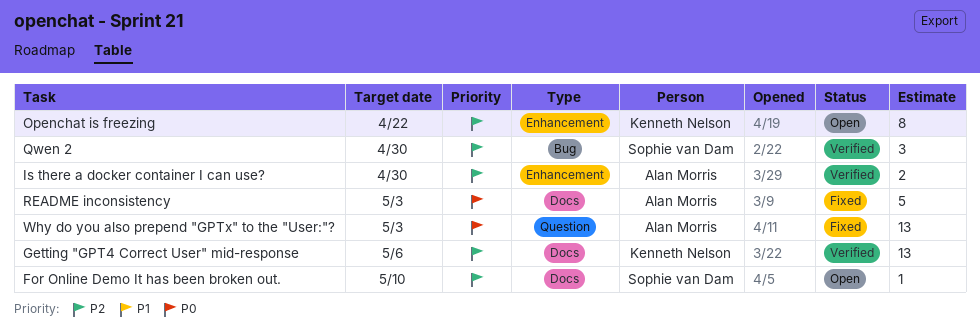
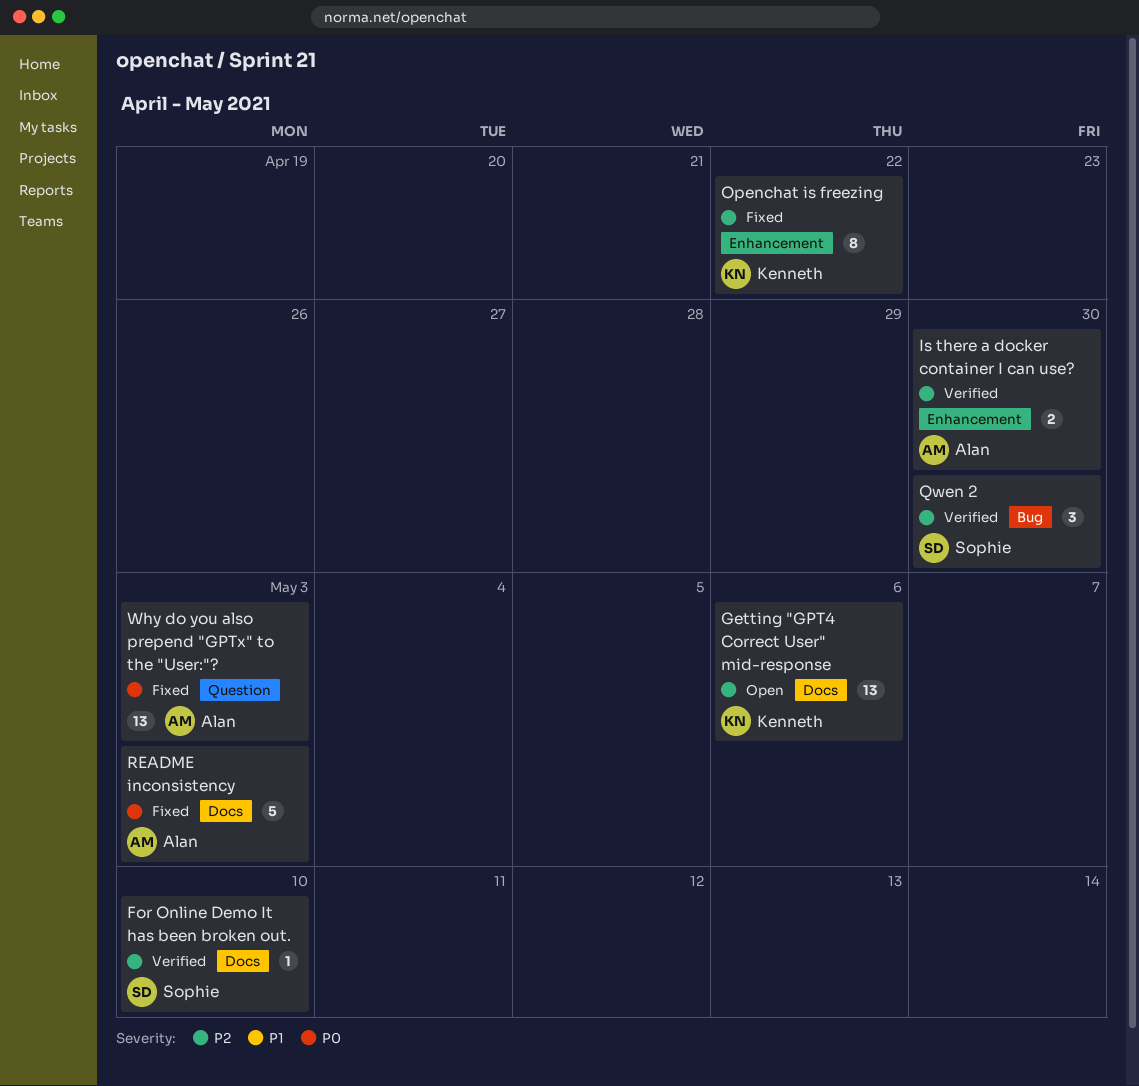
For Online Demo It has been broken out., status: Open -> Verified
Getting "GPT4 Correct User" mid-response, status: Verified -> Open
Openchat is freezing, status: Open -> Fixed

